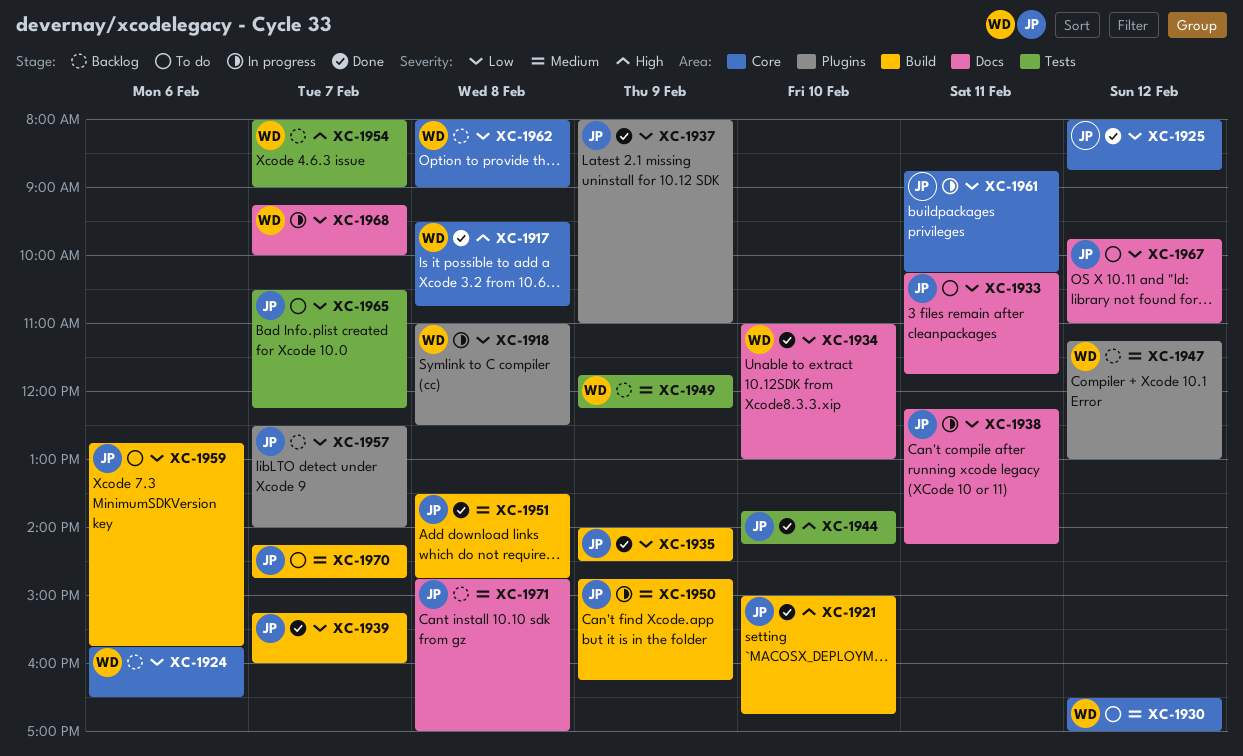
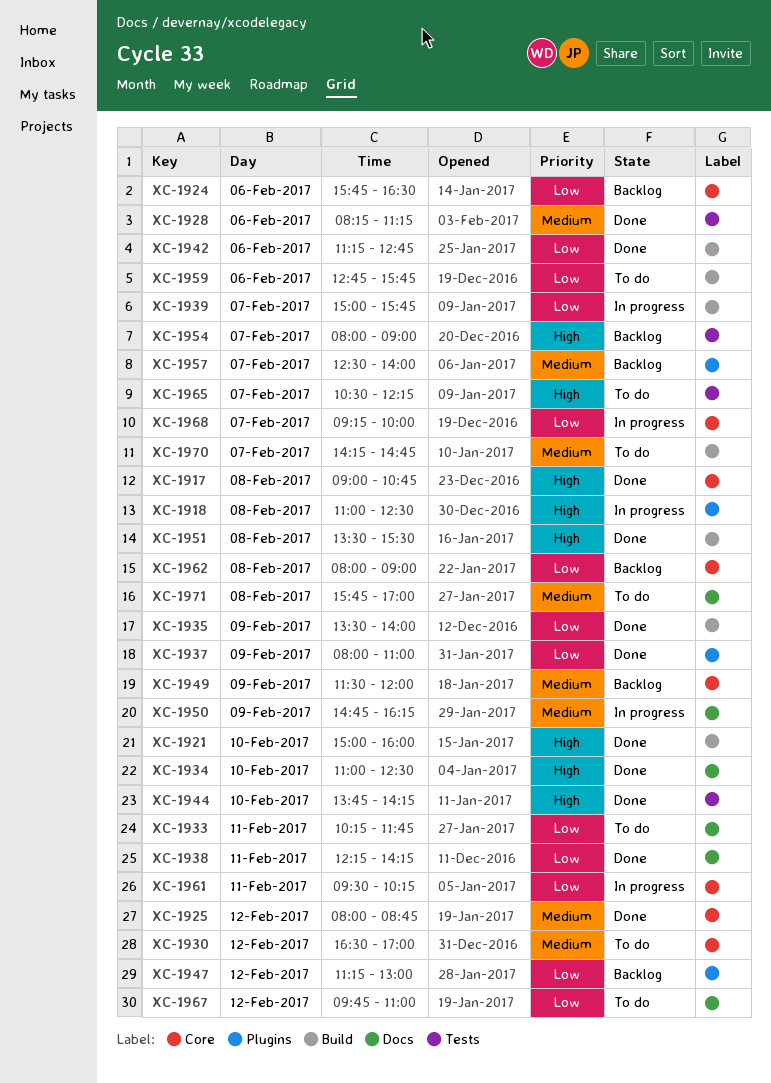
XC-1917, begins: 09:30 -> 09:00
XC-1918, priority: Low -> High
XC-1921, ends: 16:45 -> 16:00
XC-1925, priority: Low -> Medium
XC-1928: none -> present
XC-1934, priority: Low -> High
XC-1934, ends: 13:00 -> 12:30
XC-1935, begins: 14:00 -> 13:30
XC-1935, ends: 14:30 -> 14:00
XC-1938, status: In progress -> Done
XC-1939, status: Done -> In progress
XC-1939, begins: 15:15 -> 15:00
XC-1939, ends: 16:00 -> 15:45
XC-1942: none -> present
XC-1947, priority: Medium -> Low
XC-1949, label: Tests -> Core
XC-1949, begins: 11:45 -> 11:30
XC-1949, ends: 12:15 -> 12:00
XC-1950, label: Build -> Docs
XC-1951, priority: Medium -> High
XC-1951, ends: 14:45 -> 15:30
XC-1957, priority: Low -> Medium
XC-1961, begins: 08:45 -> 09:30
XC-1965, priority: Low -> High
XC-1968, label: Docs -> Core
XC-1971, status: Backlog -> To do
XC-1971, begins: 14:45 -> 15:45

